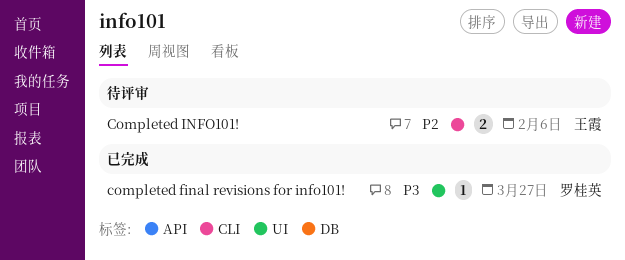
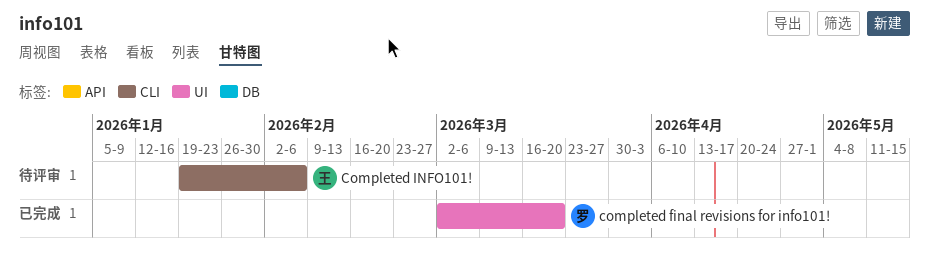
completed final revisions for info101!, due: Mar 27 -> Mar 20

